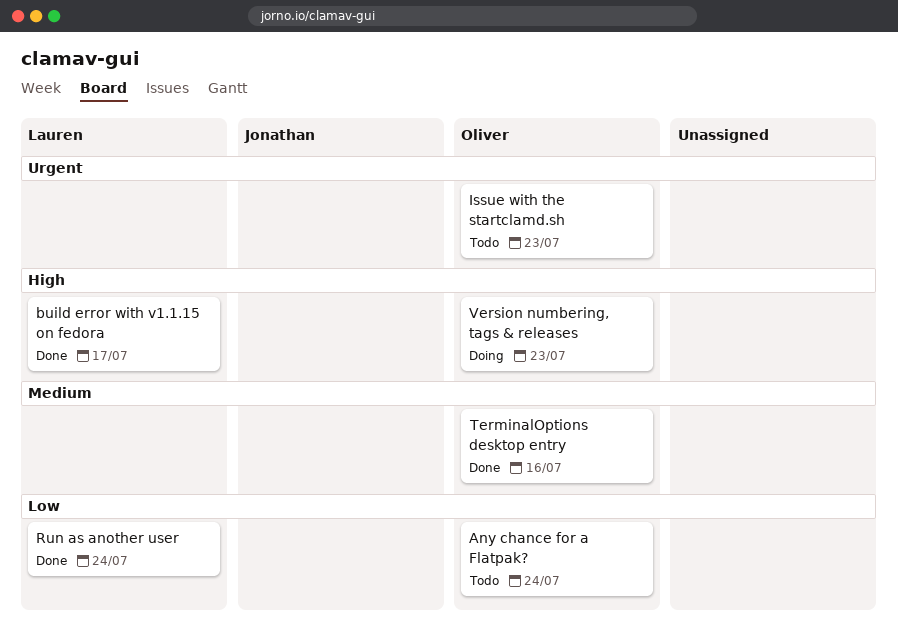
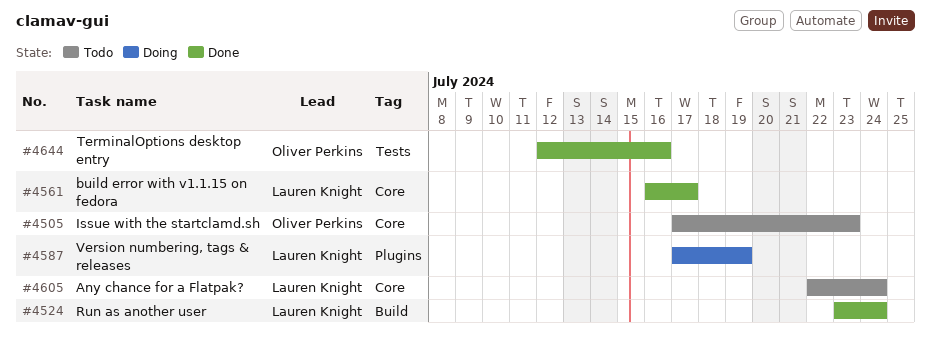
Any chance for a Flatpak?, owner: Oliver Perkins -> Lauren Knight
Version numbering, tags & releases, owner: Oliver Perkins -> Lauren Knight
Version numbering, tags & releases, due: Jul 23 -> Jul 19

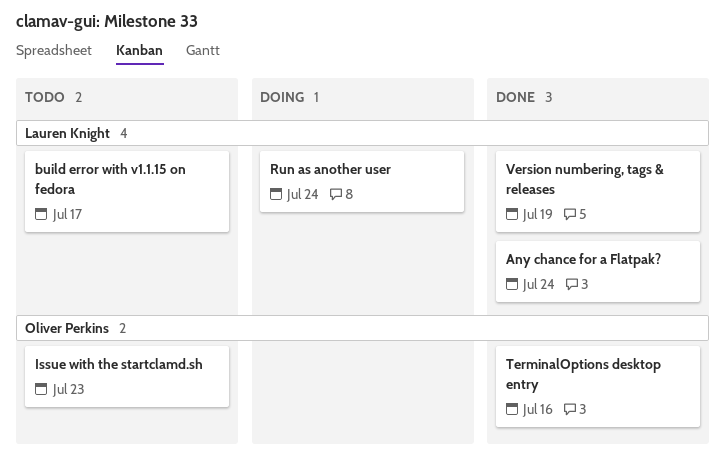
Any chance for a Flatpak?, status: Todo -> Done
build error with v1.1.15 on fedora, status: Done -> Todo
Run as another user, status: Done -> Doing
Version numbering, tags & releases, status: Doing -> Done

